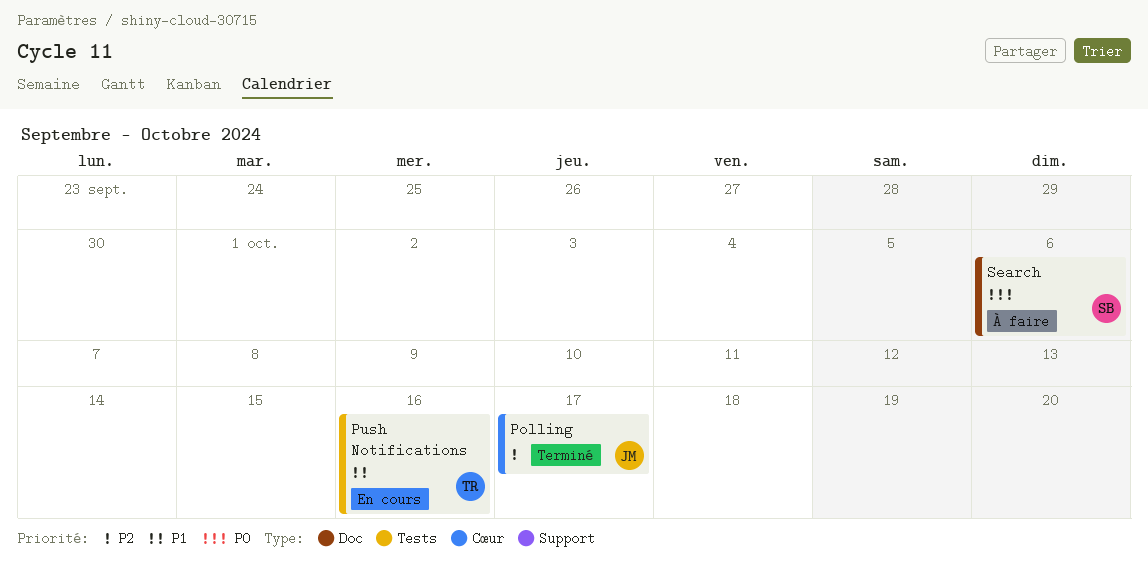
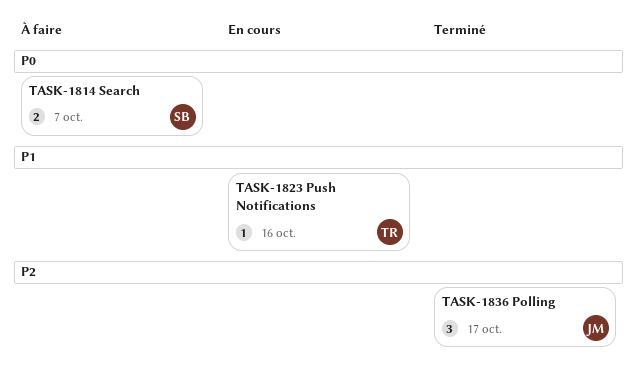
Search, due: Oct 6 -> Oct 7

